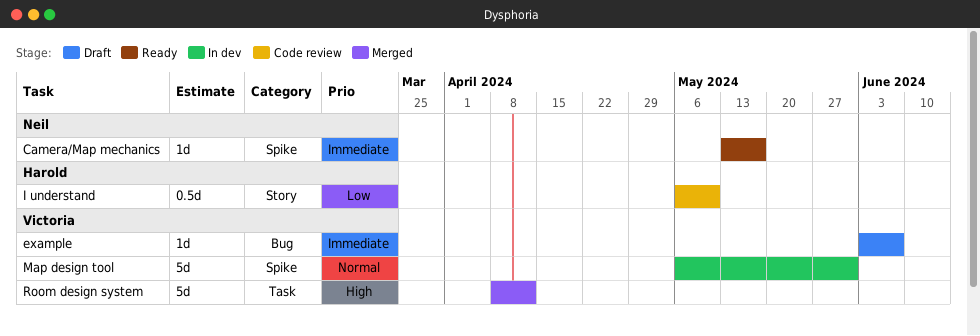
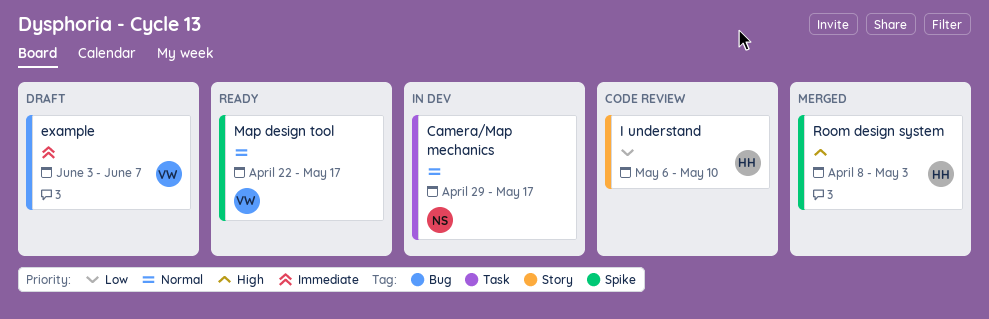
Camera/Map mechanics, status: Ready -> In dev
Camera/Map mechanics, priority: Immediate -> Normal
Camera/Map mechanics, label: Spike -> Task
Camera/Map mechanics, start: May 13 -> Apr 29
Map design tool, status: In dev -> Ready
Map design tool, start: May 6 -> Apr 22
Map design tool, due: May 31 -> May 17
Room design system, owner: Victoria -> Harold
Room design system, label: Task -> Spike
Room design system, due: Apr 12 -> May 3

